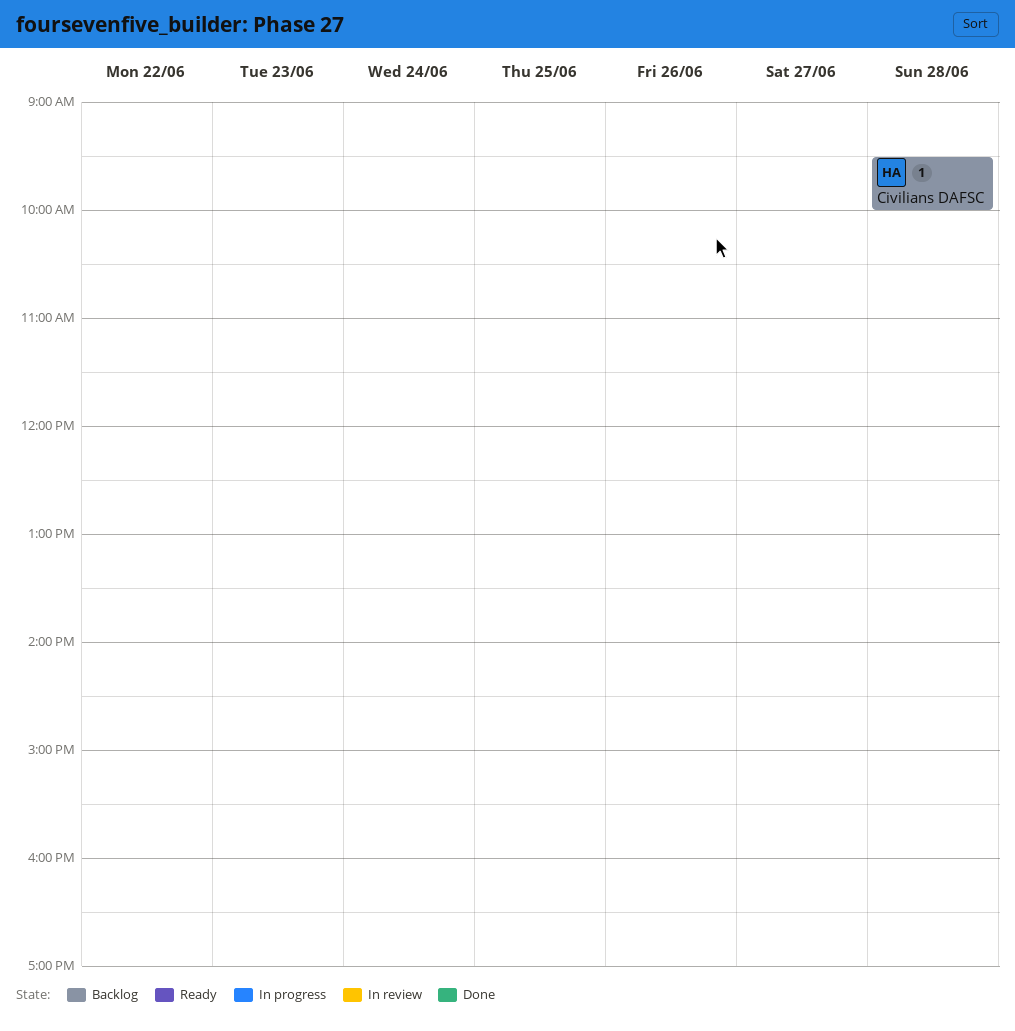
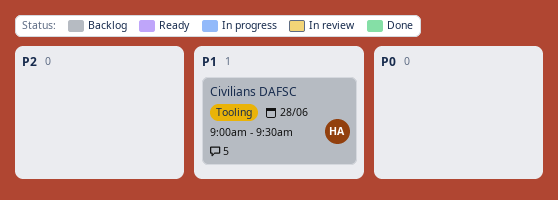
Civilians DAFSC, begins: 09:30 -> 09:00
Civilians DAFSC, ends: 10:00 -> 09:30

